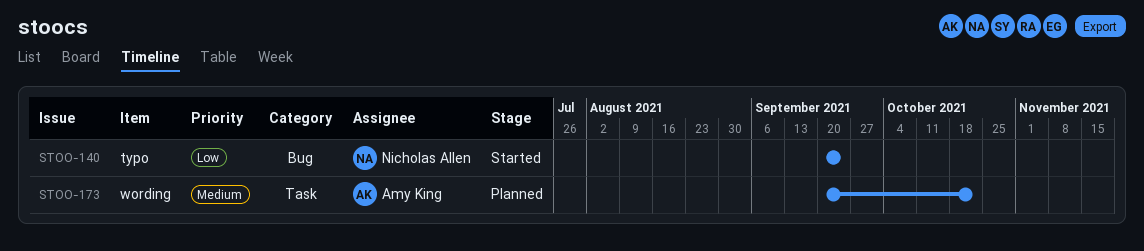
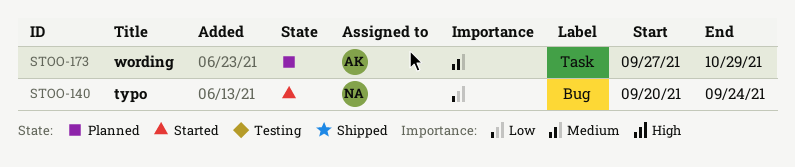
STOO-173, start: Sep 20 -> Sep 27
STOO-173, due: Oct 22 -> Oct 29

